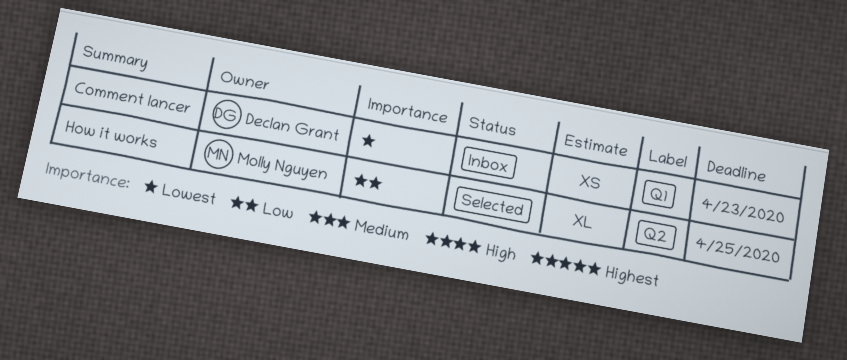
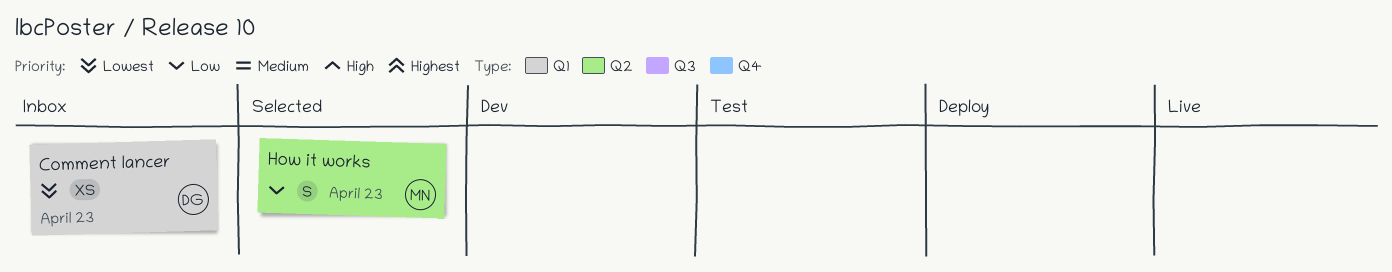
How it works, estimate: XL -> S
How it works, due: Apr 25 -> Apr 23

